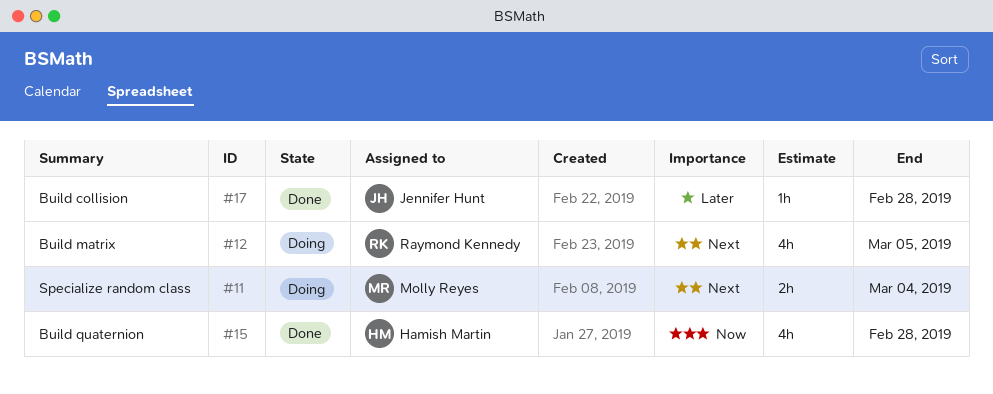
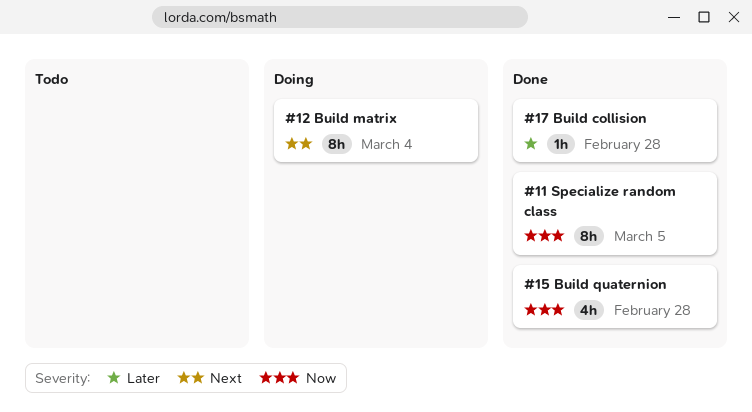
#11, status: Doing -> Done
#11, priority: Next -> Now
#11, estimate: 2h -> 8h
#11, due: Mar 4 -> Mar 5
#12, estimate: 4h -> 8h
#12, due: Mar 5 -> Mar 4

